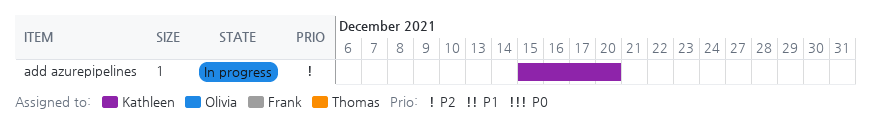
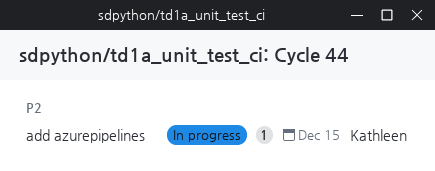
add azurepipelines, due: Dec 20 -> Dec 15

